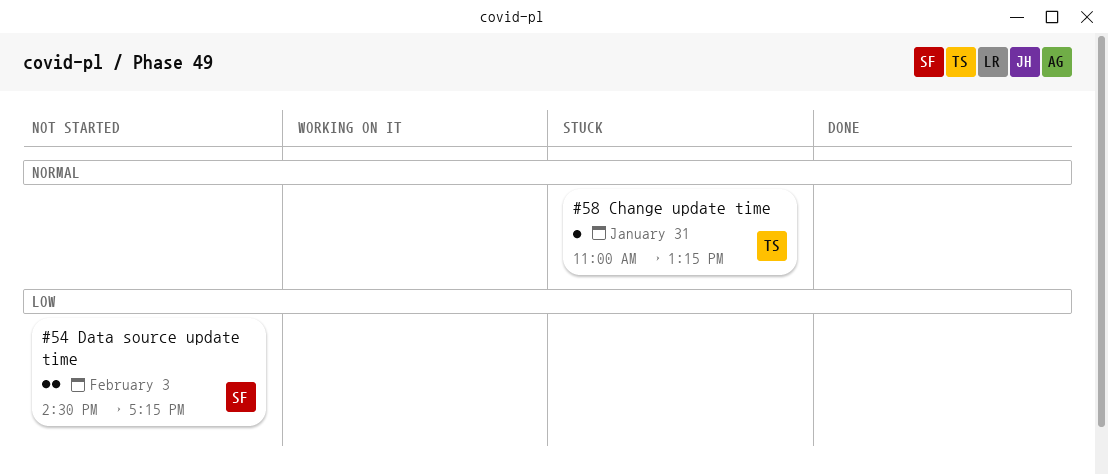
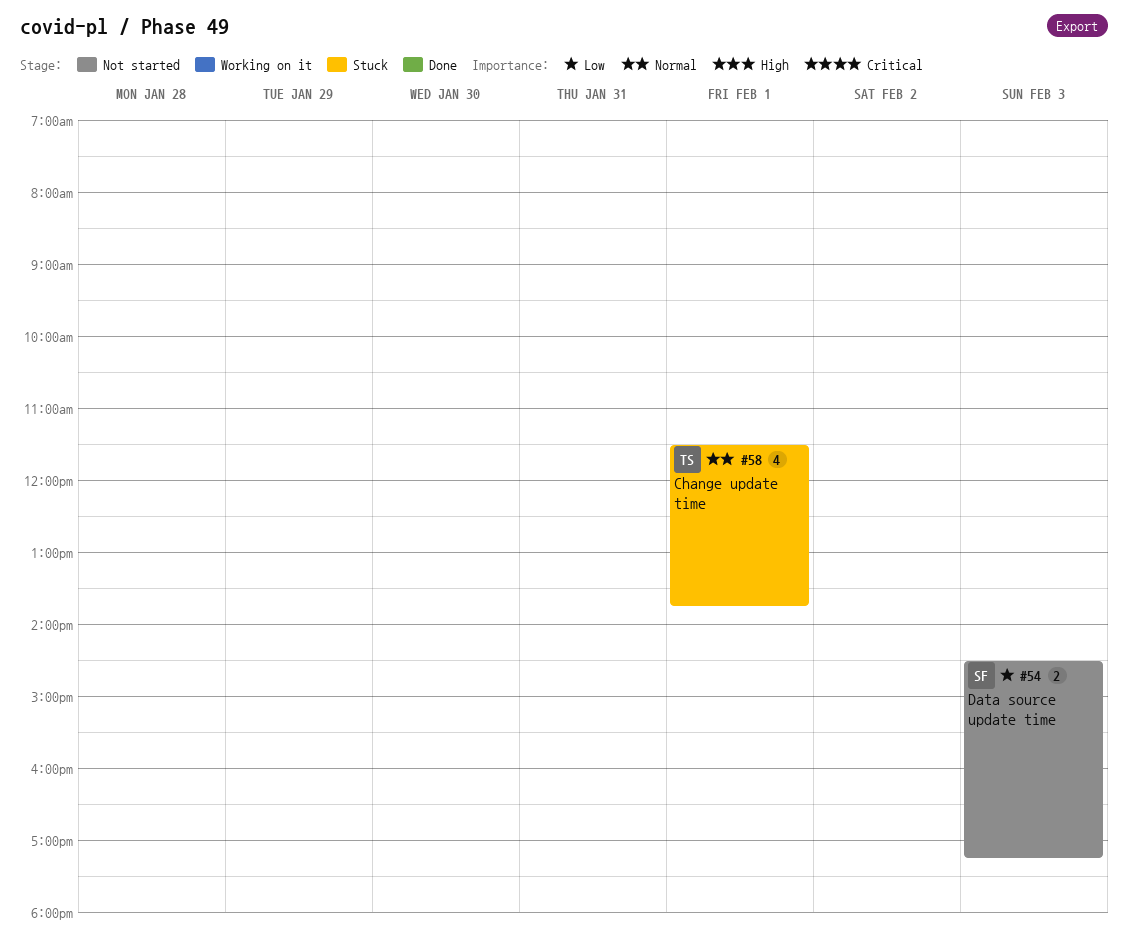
#58, estimate: 1 -> 4
#58, day: Jan 31 -> Feb 1
#58, begins: 11:00 -> 11:30
#58, ends: 13:15 -> 13:45

